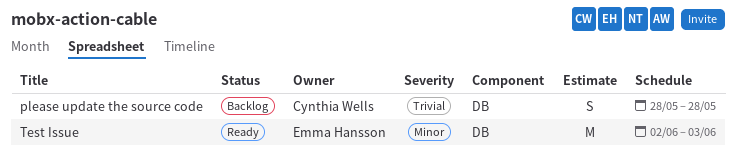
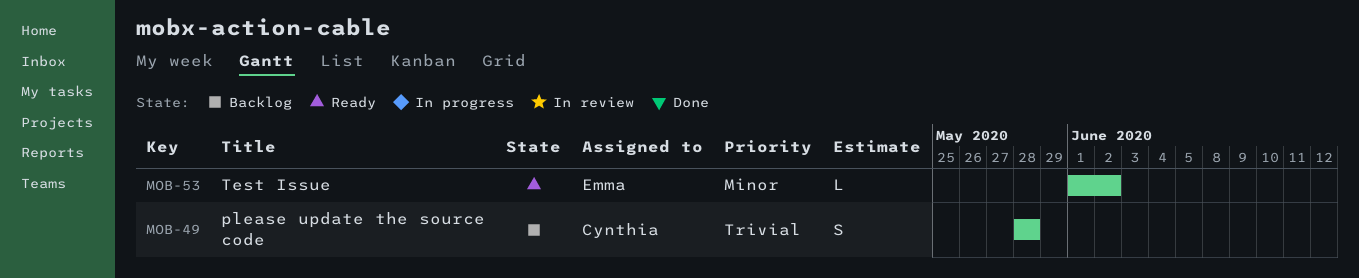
Test Issue, estimate: M -> L
Test Issue, start: Jun 2 -> Jun 1
Test Issue, due: Jun 3 -> Jun 2

